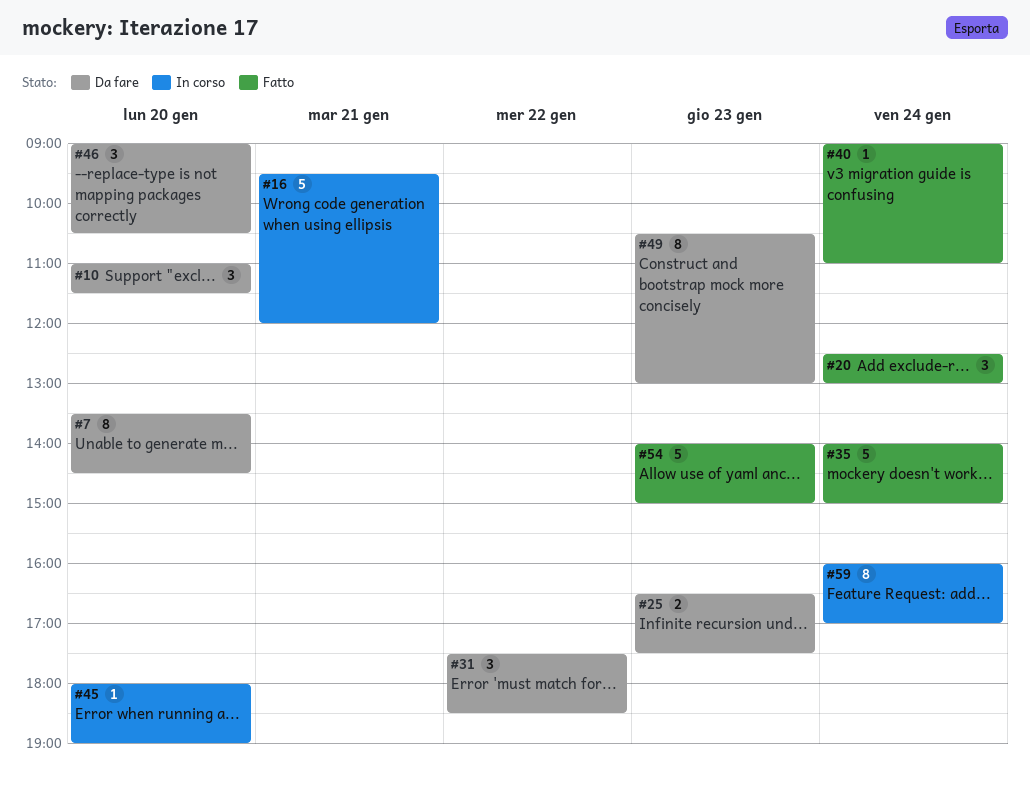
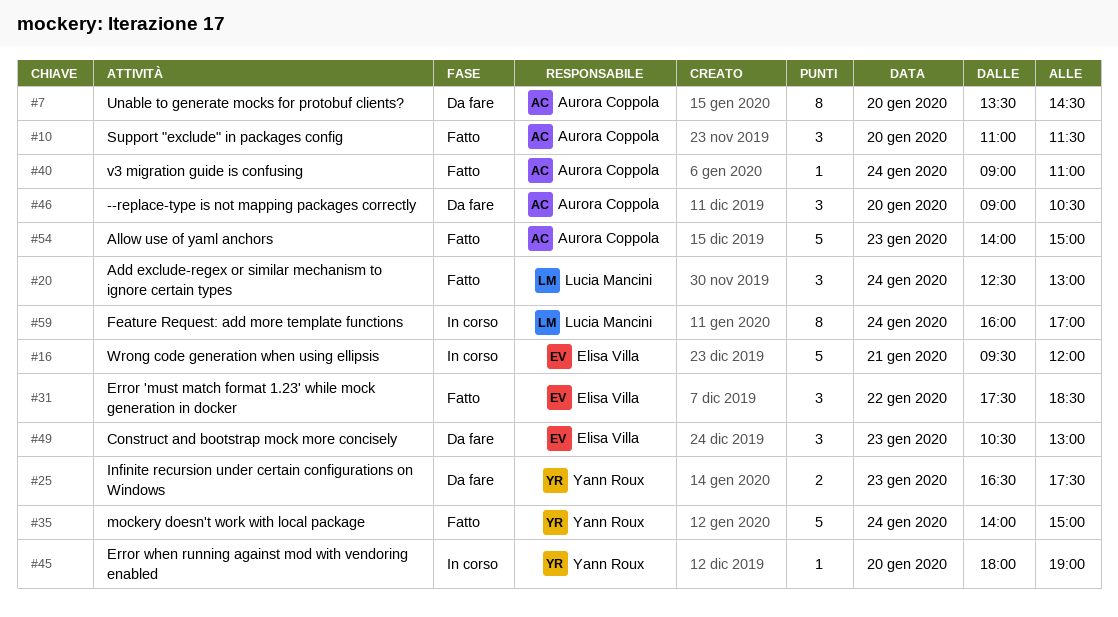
#10, status: Da fare -> Fatto
#31, status: Da fare -> Fatto
#49, estimate: 8 -> 3

